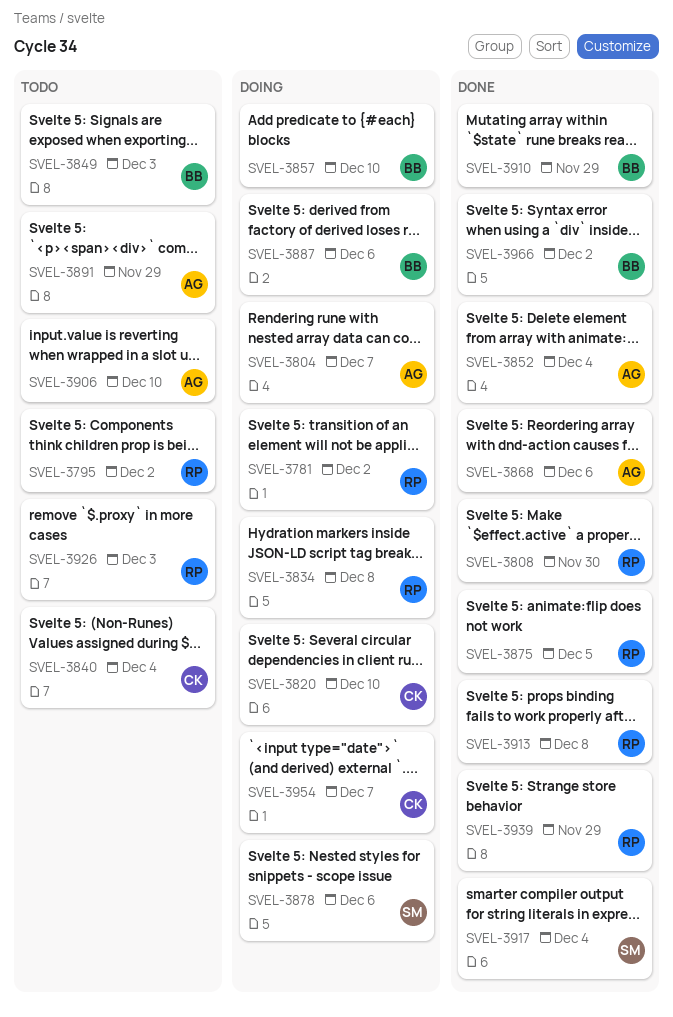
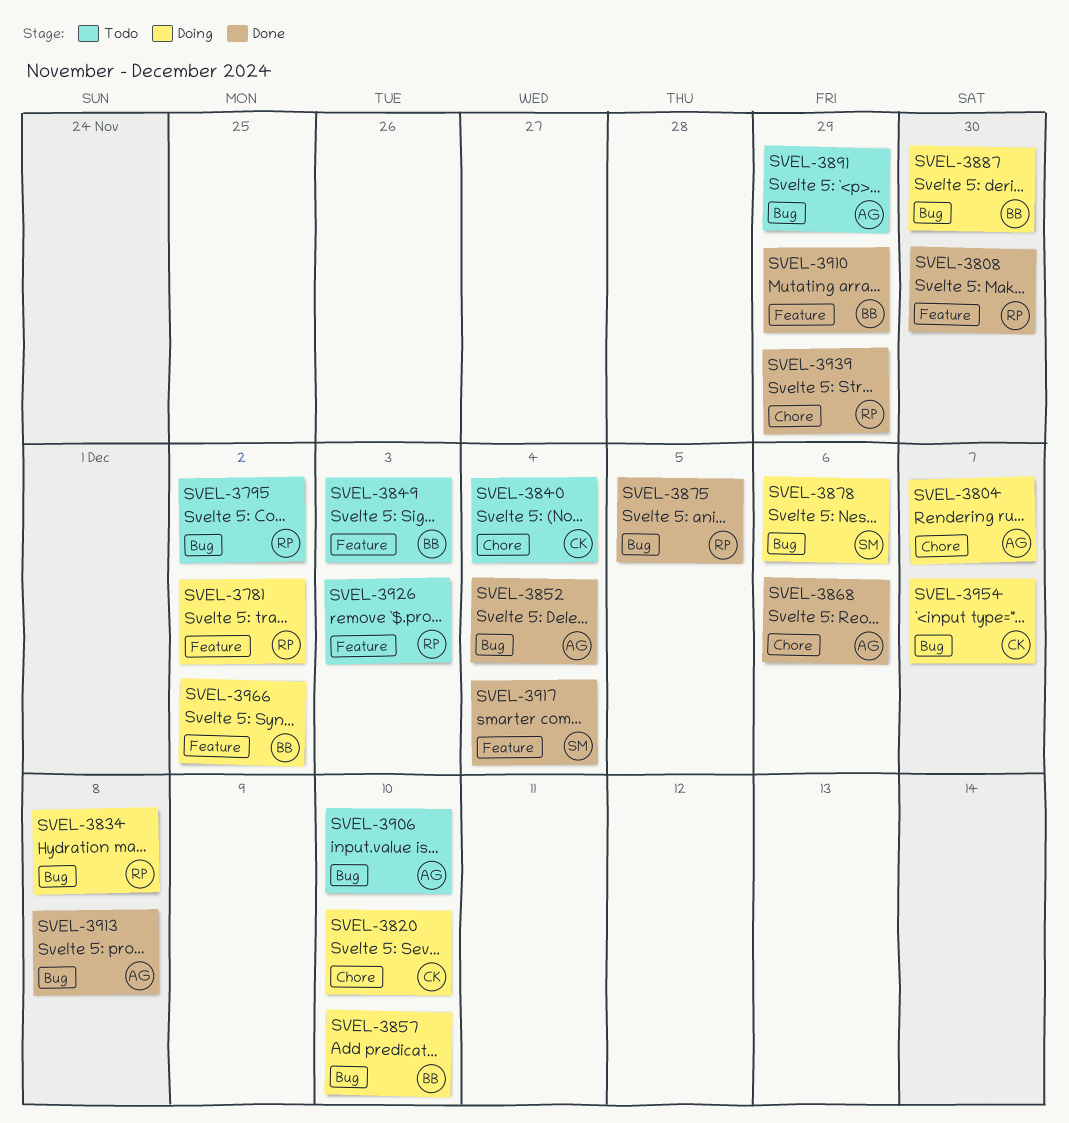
SVEL-3887, due: Dec 6 -> Nov 30
SVEL-3913, owner: RP -> AG
SVEL-3966, status: Done -> Doing

